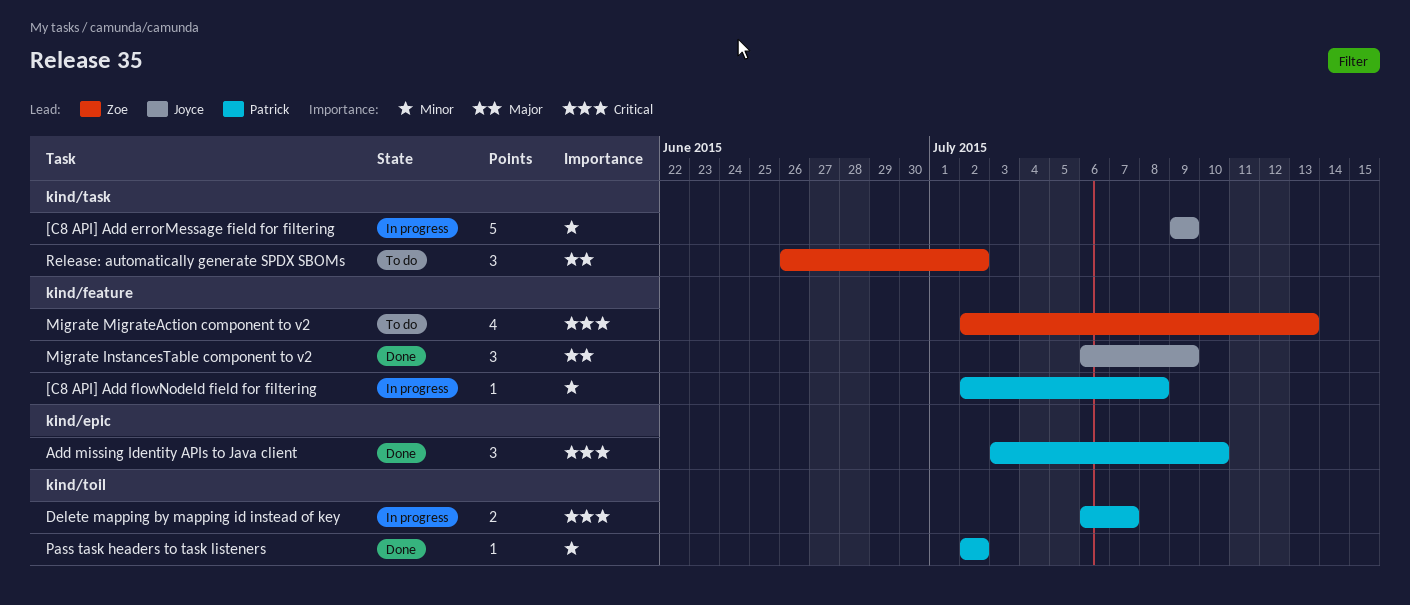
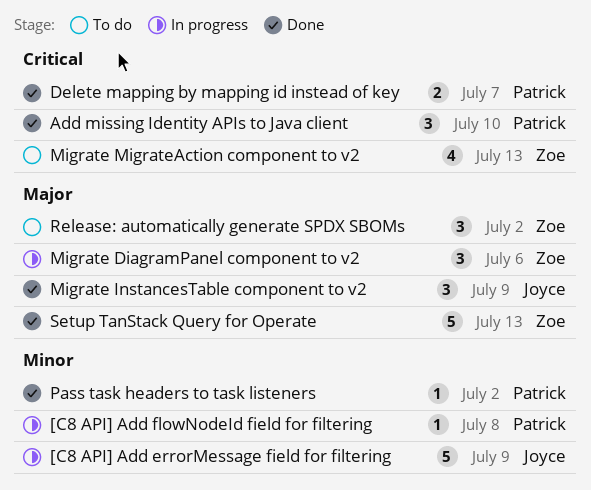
Delete mapping by mapping id instead of key, status: In progress -> Done
Migrate DiagramPanel component to v2: none -> present
Setup TanStack Query for Operate: none -> present

